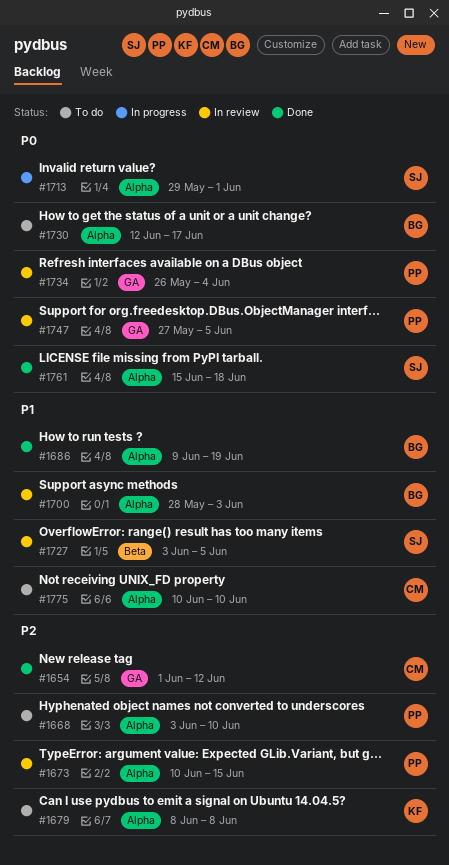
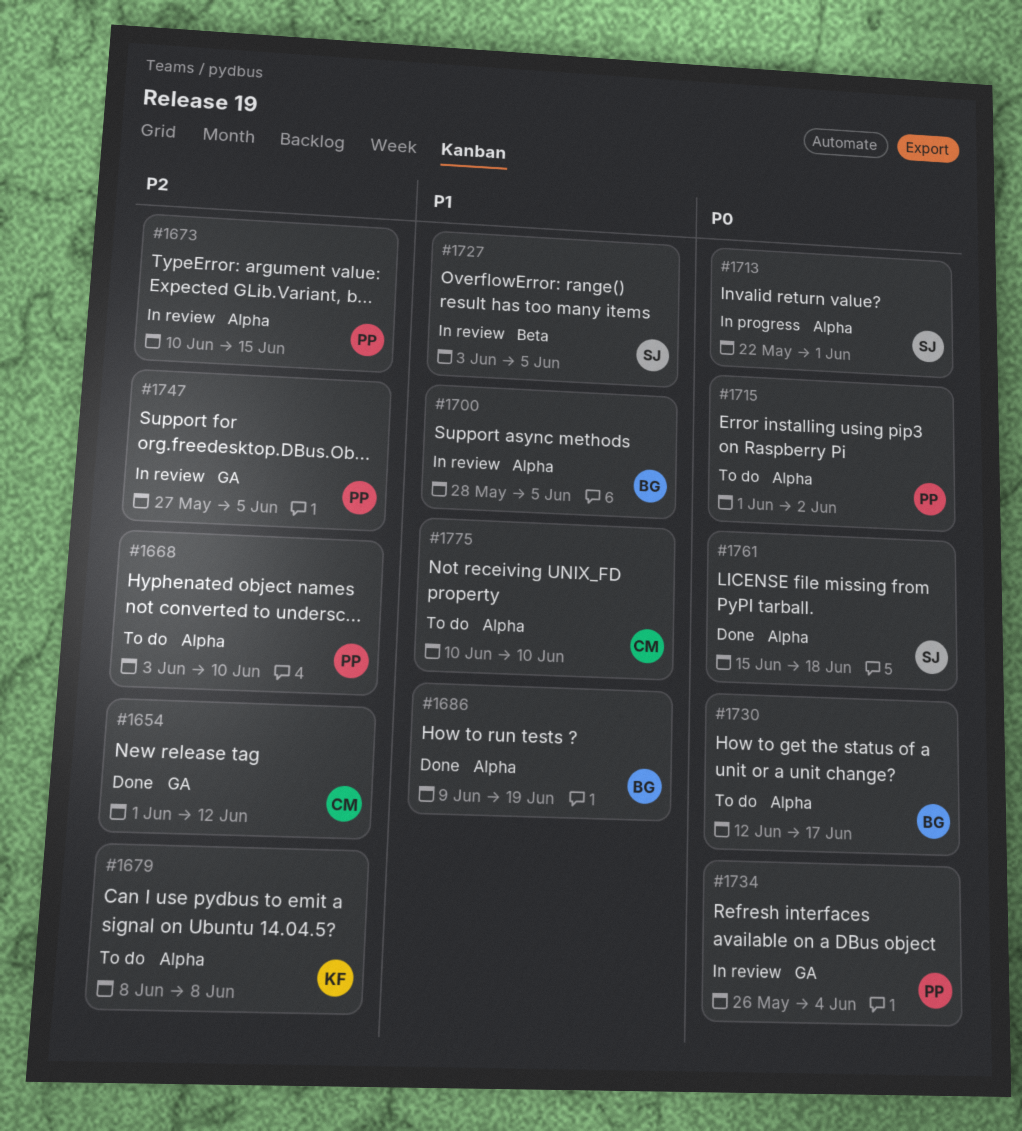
#1700, due: Jun 3 -> Jun 5
#1713, start: May 29 -> May 22
#1715: none -> present
#1747, priority: P0 -> P2

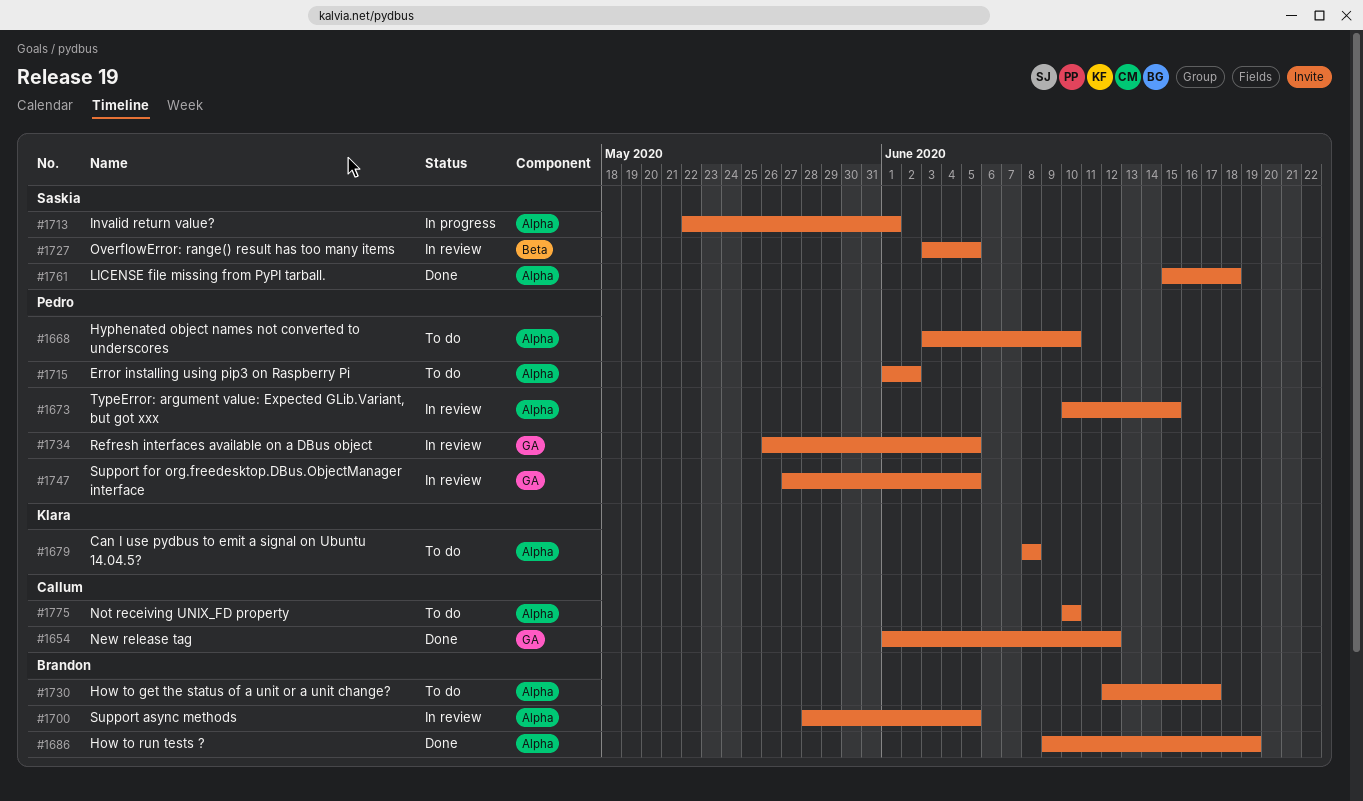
#1734, due: Jun 4 -> Jun 5

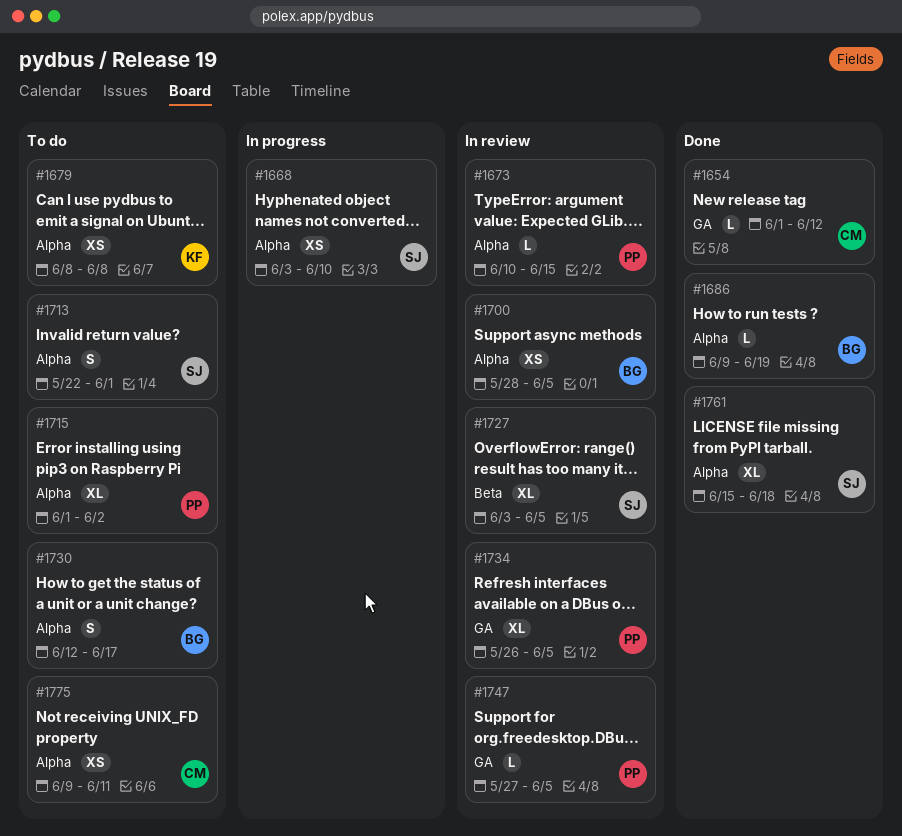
#1668, status: To do -> In progress
#1668, owner: Pedro -> Saskia
#1713, status: In progress -> To do
#1775, start: Jun 10 -> Jun 9
#1775, due: Jun 10 -> Jun 11

